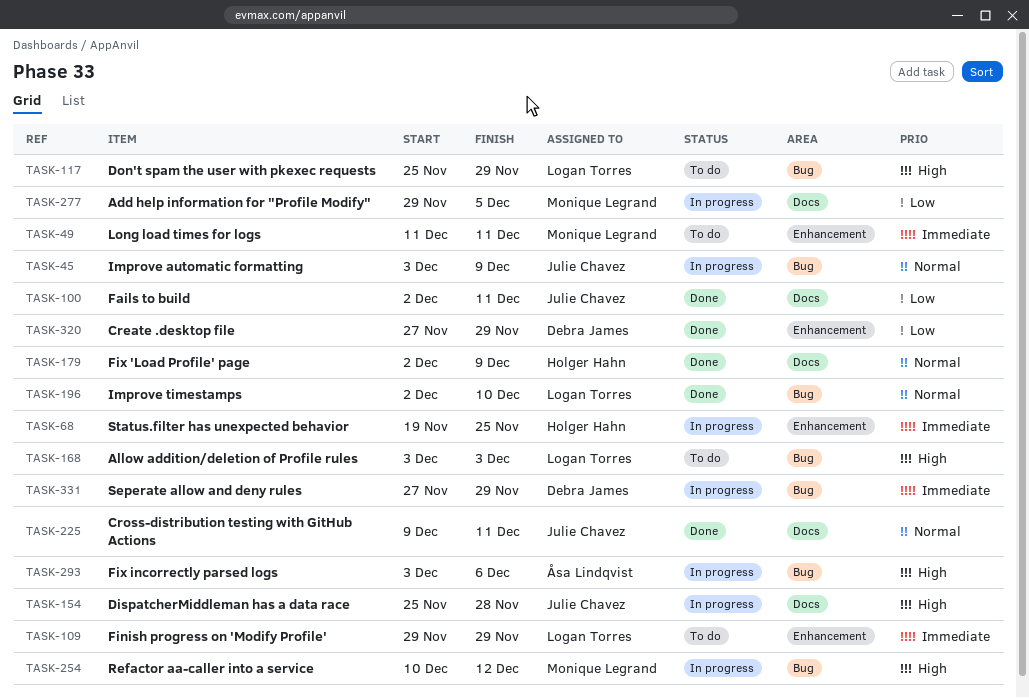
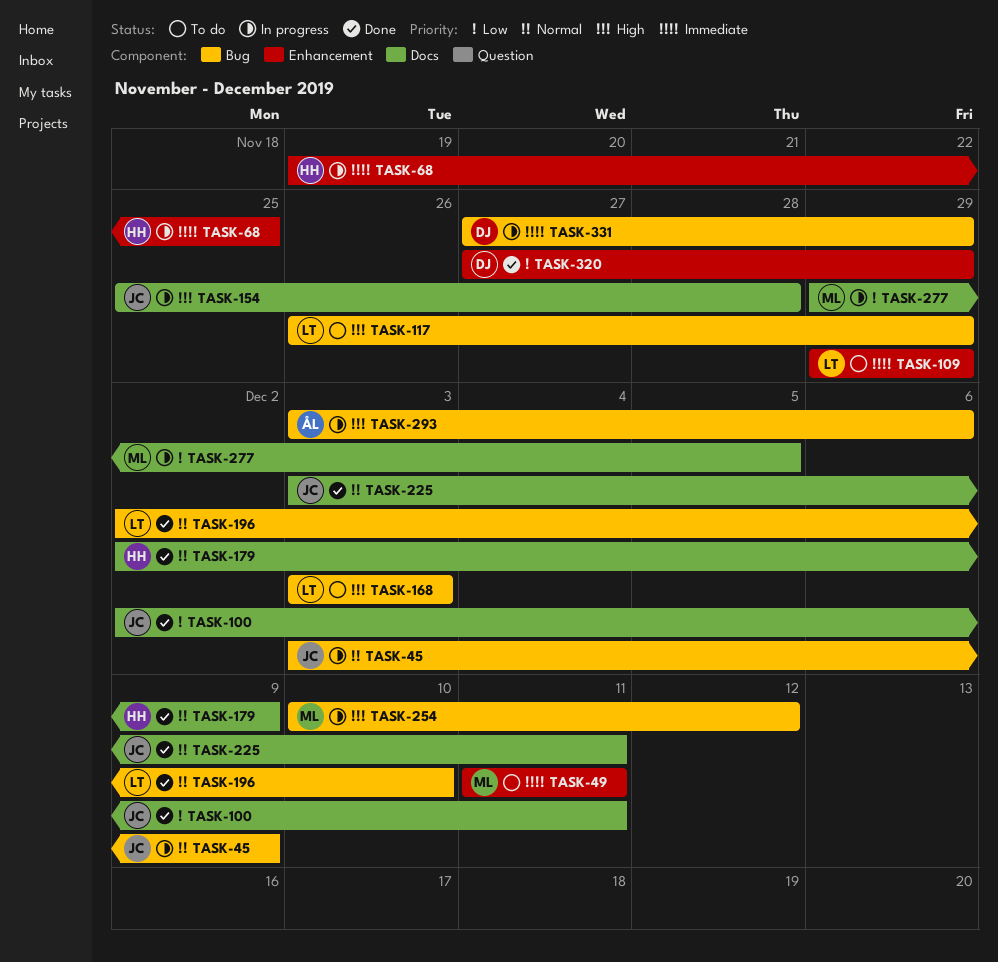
TASK-117, start: Nov 25 -> Nov 26
TASK-225, start: Dec 9 -> Dec 3

